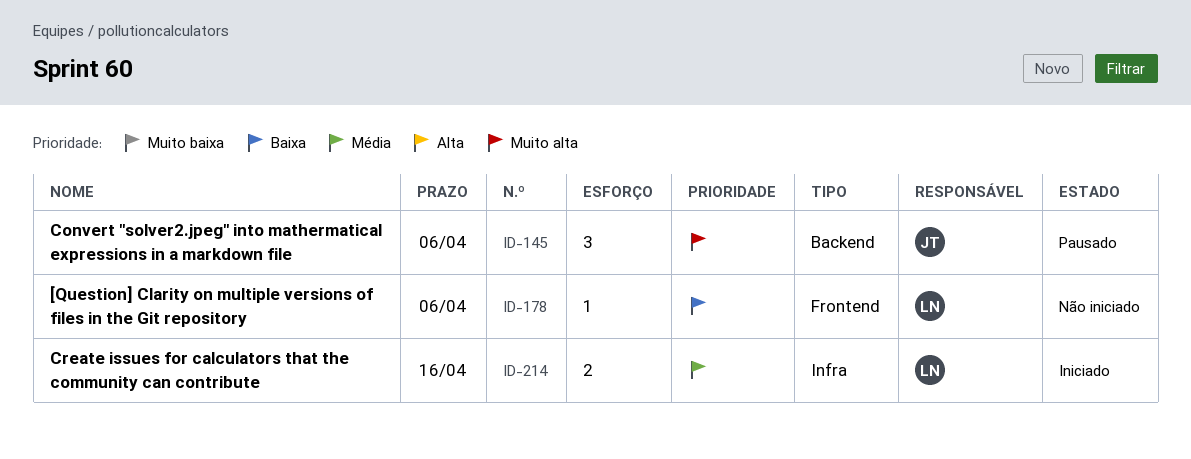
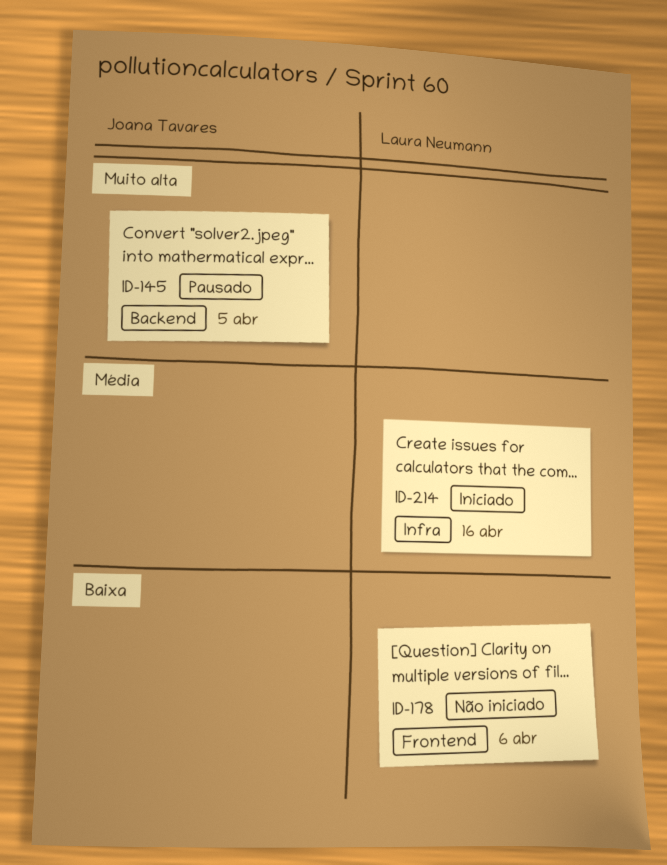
ID-145, due: Apr 6 -> Apr 5

